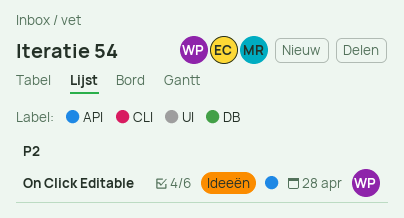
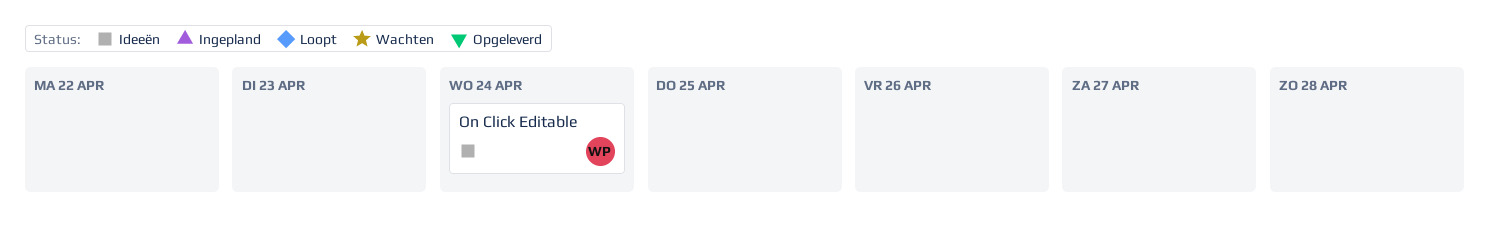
On Click Editable, due: Apr 28 -> Apr 24

